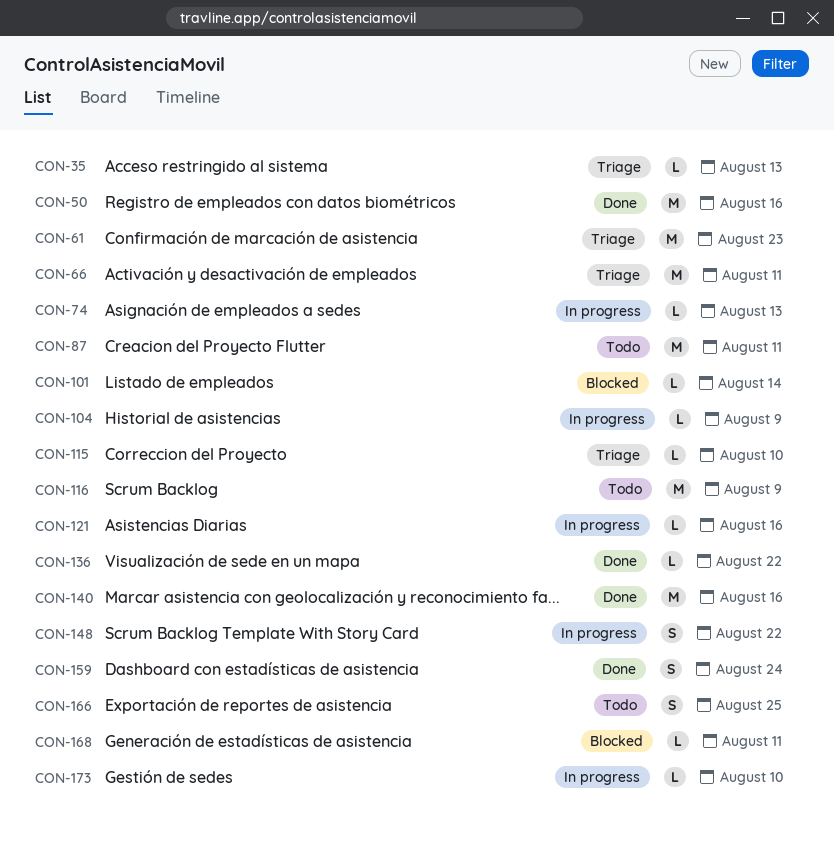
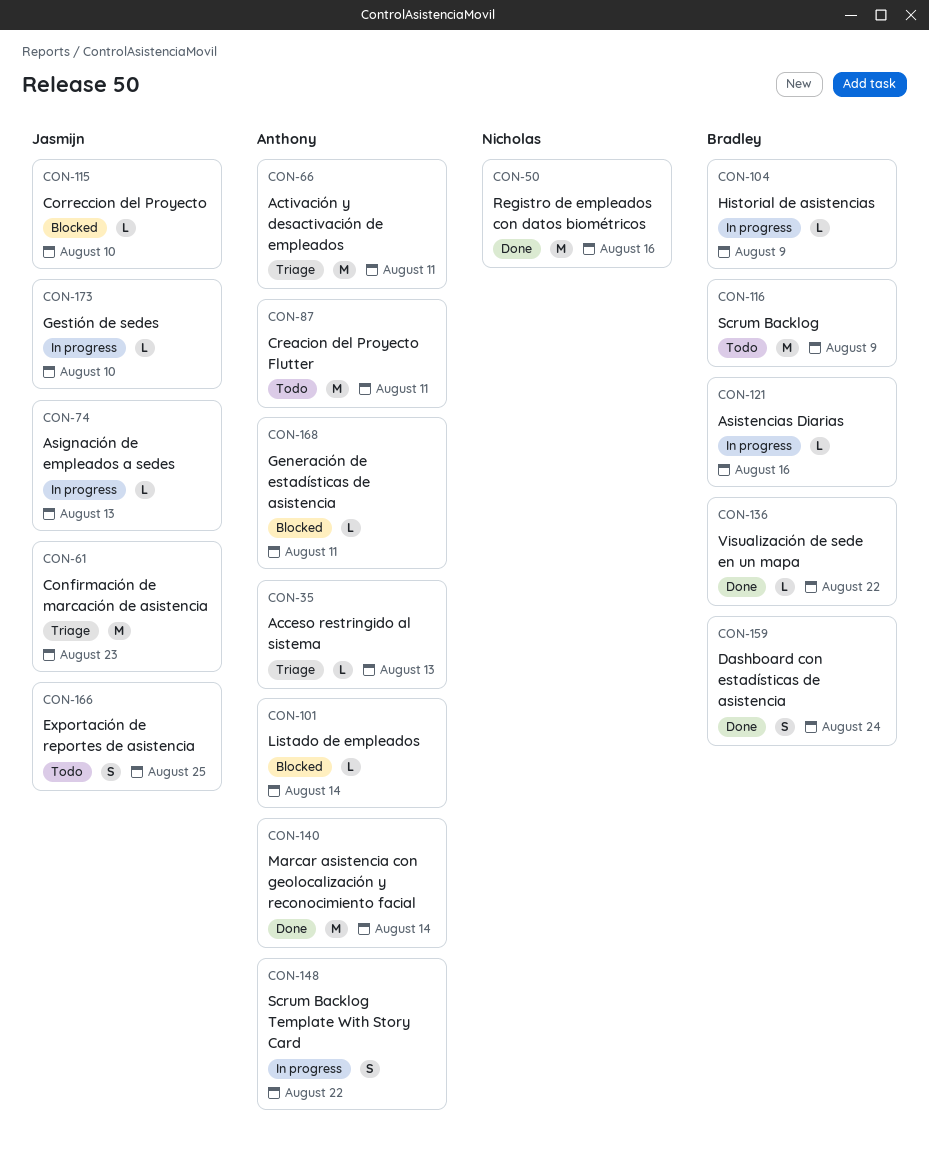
CON-115, status: Triage -> Blocked
CON-140, due: Aug 16 -> Aug 14

